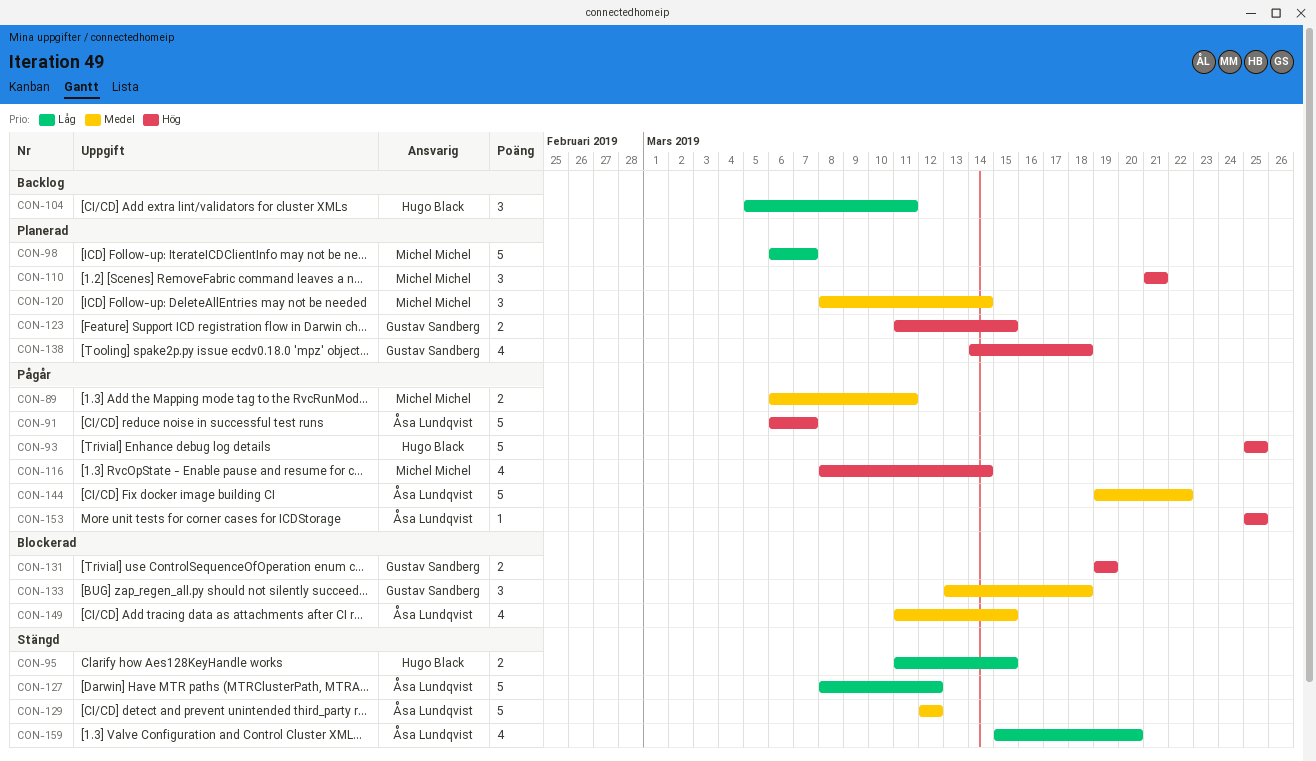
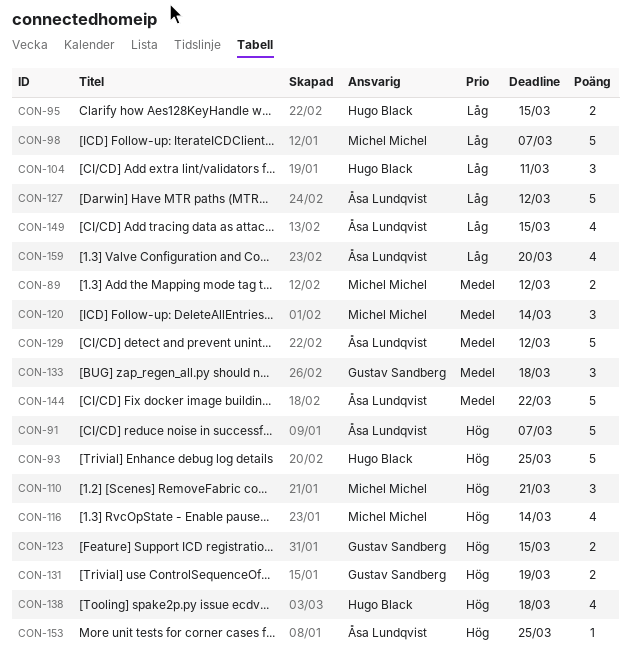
CON-89, due: Mar 11 -> Mar 12
CON-138, owner: Gustav Sandberg -> Hugo Black
CON-149, priority: Medel -> Låg

